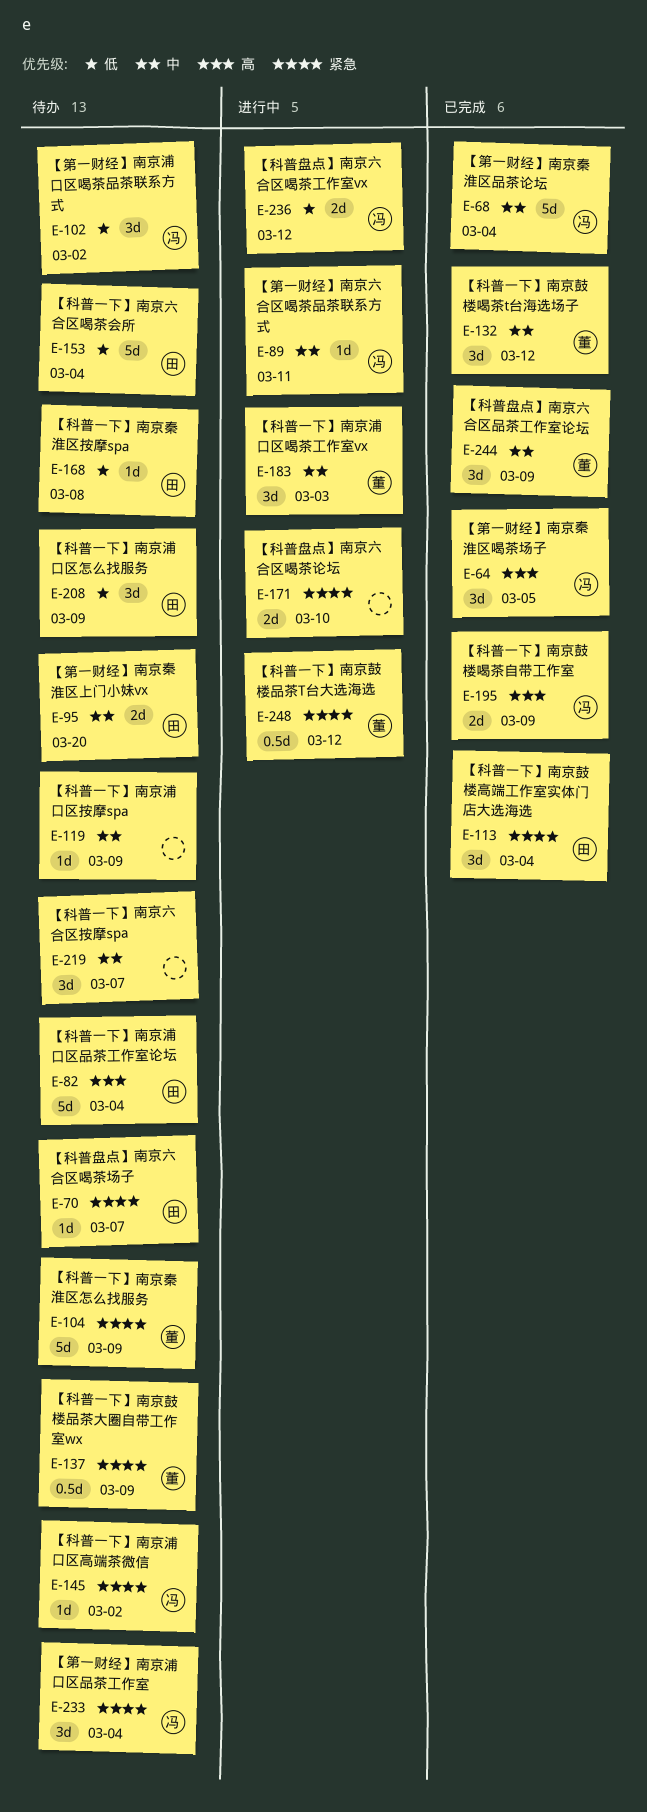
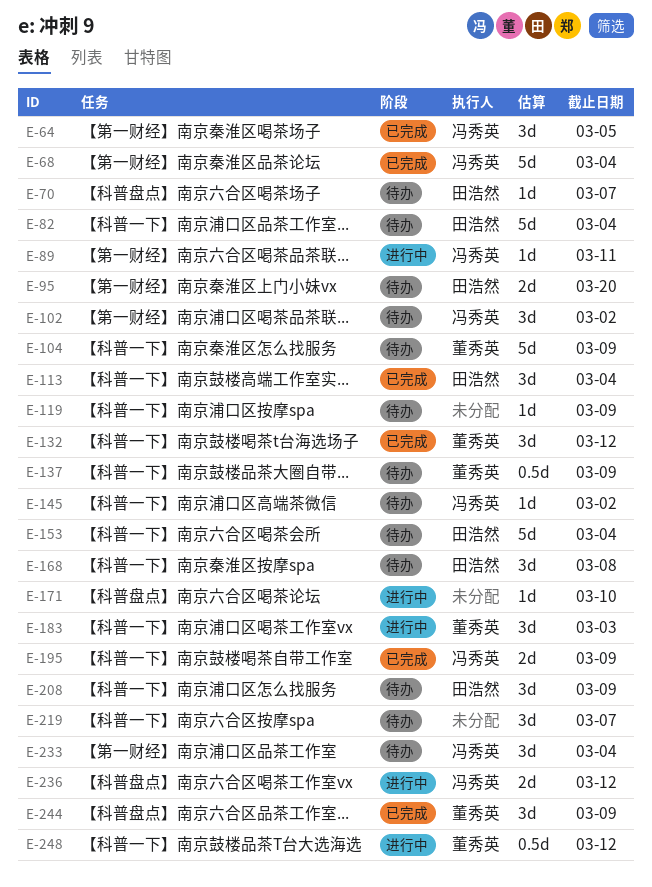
E-168, estimate: 1d -> 3d
E-171, estimate: 2d -> 1d

